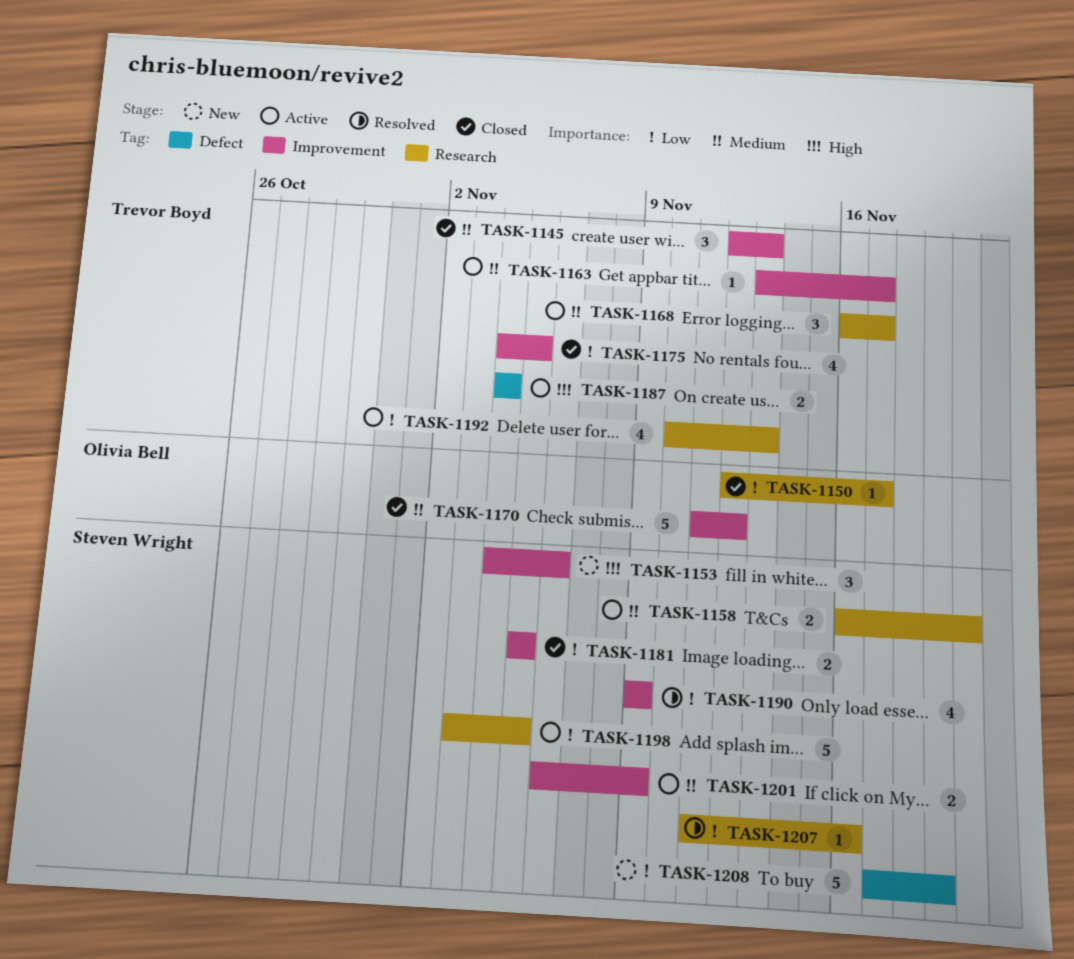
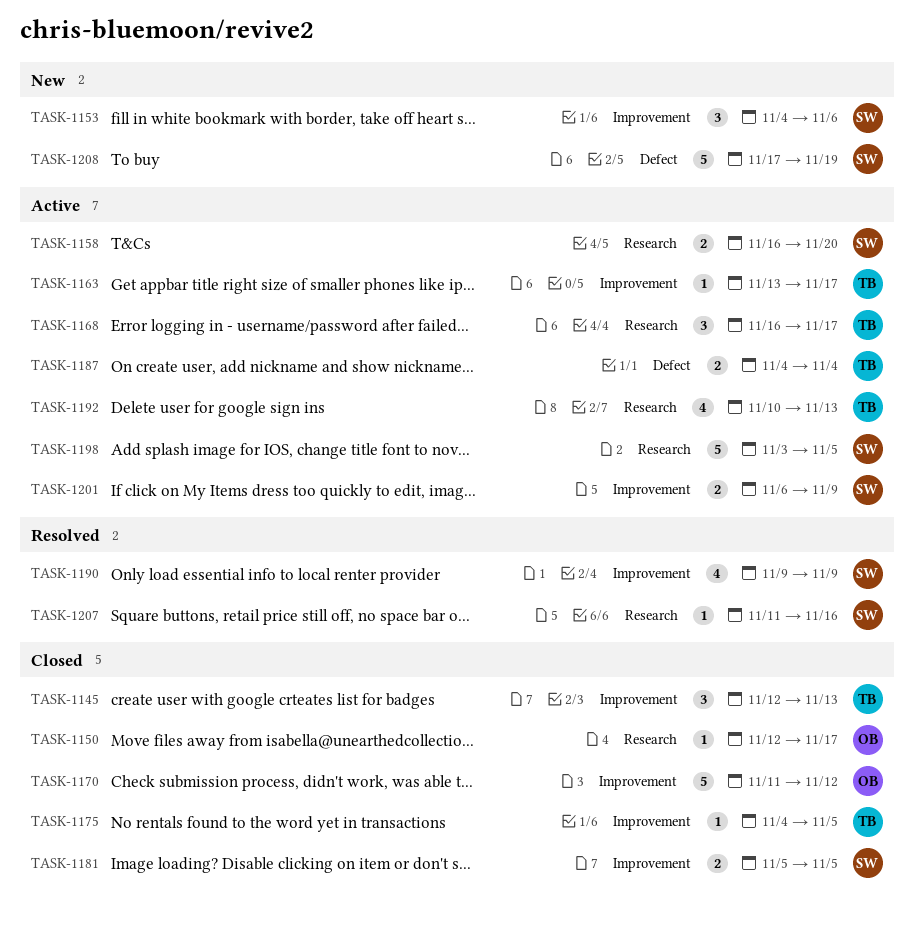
TASK-1175, estimate: 4 -> 1

